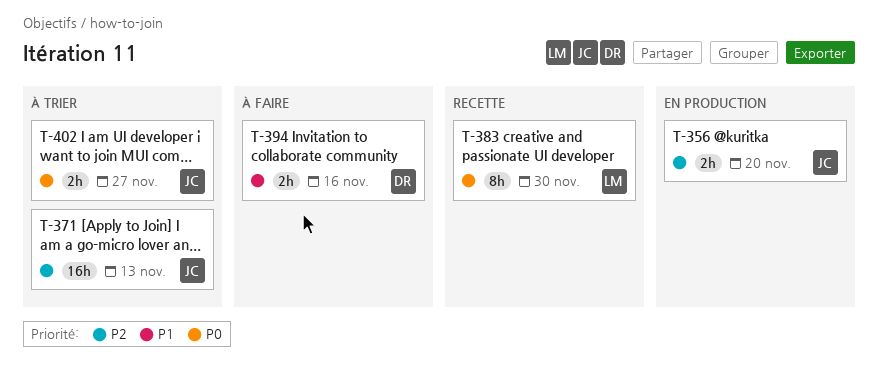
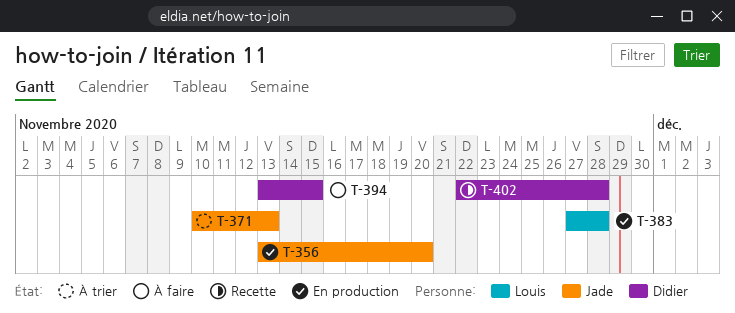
T-383, status: Recette -> En production
T-383, due: Nov 30 -> Nov 28
T-394, due: Nov 16 -> Nov 15
T-402, status: À trier -> Recette
T-402, owner: Jade -> Didier
T-402, due: Nov 27 -> Nov 28

